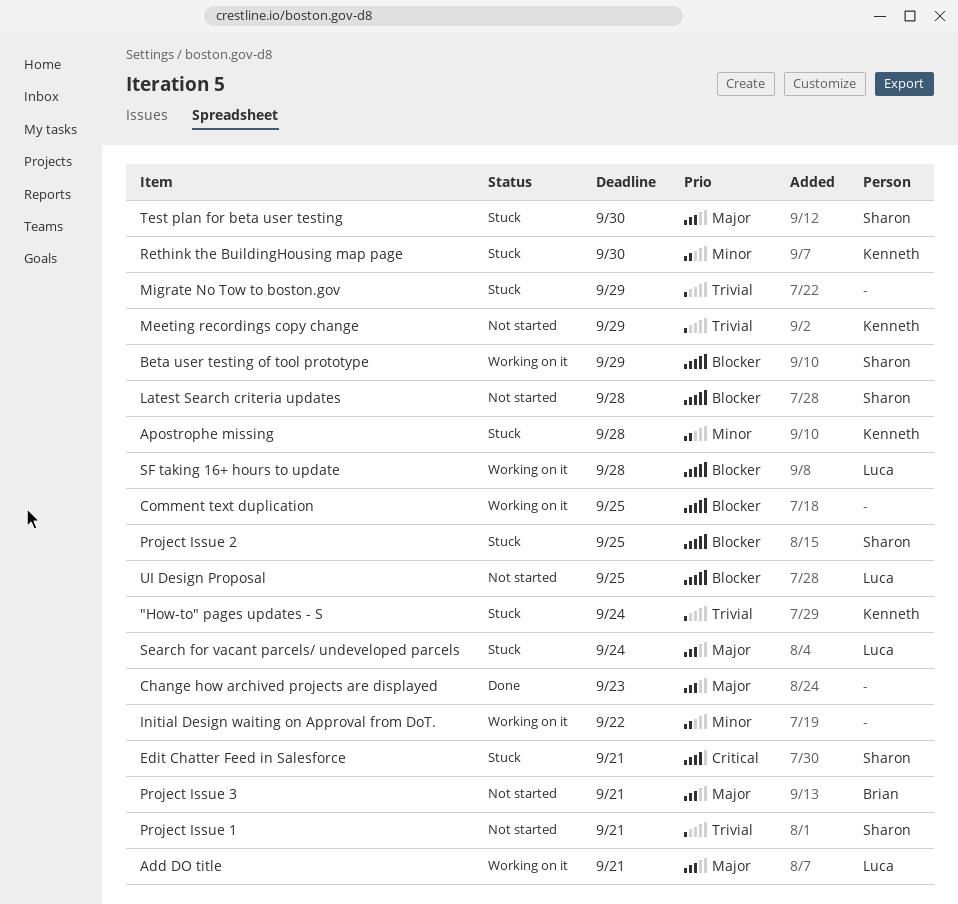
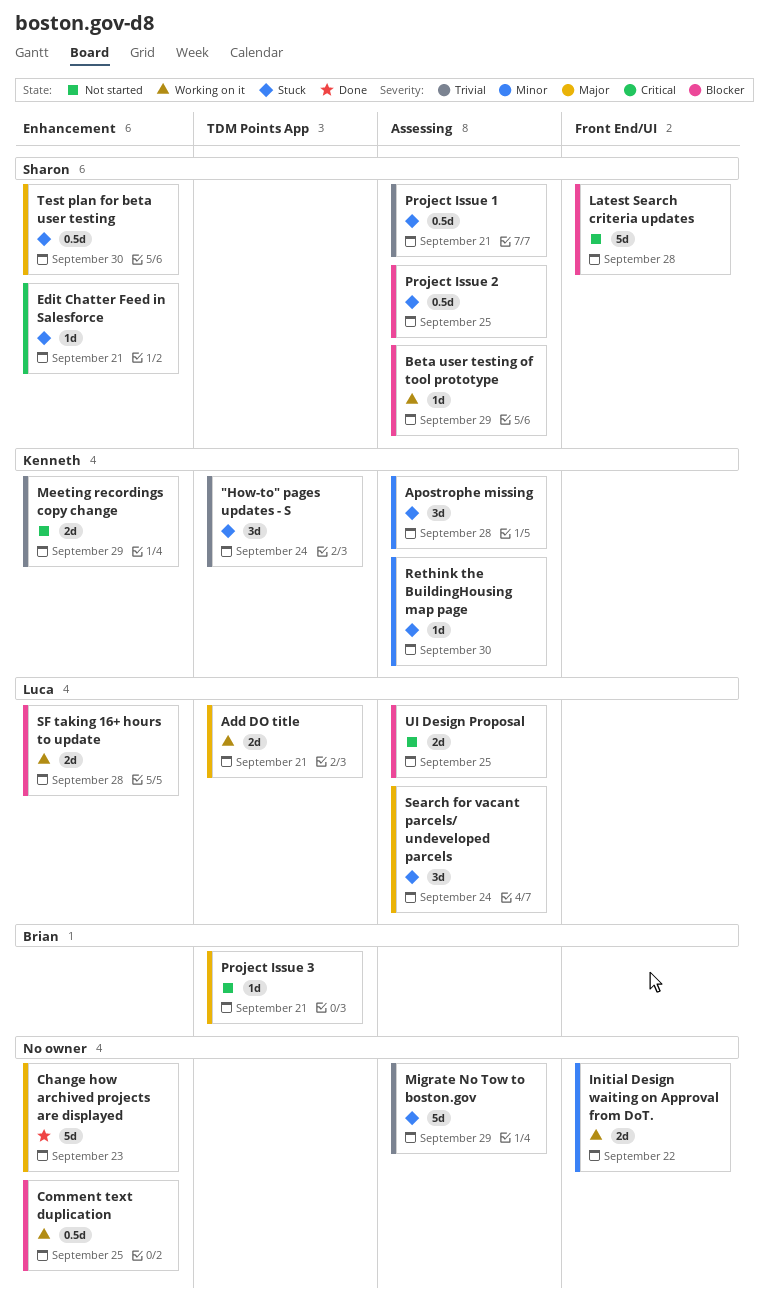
Project Issue 1, status: Not started -> Stuck

